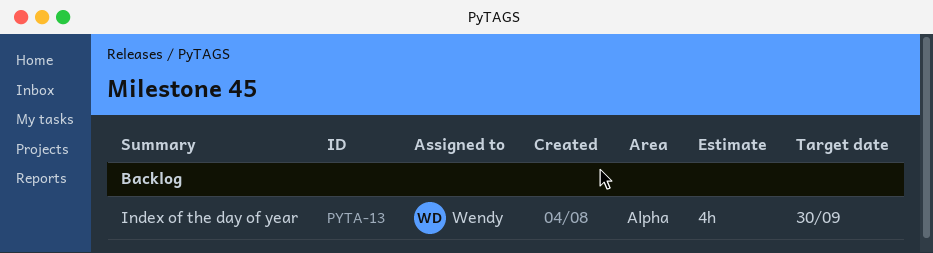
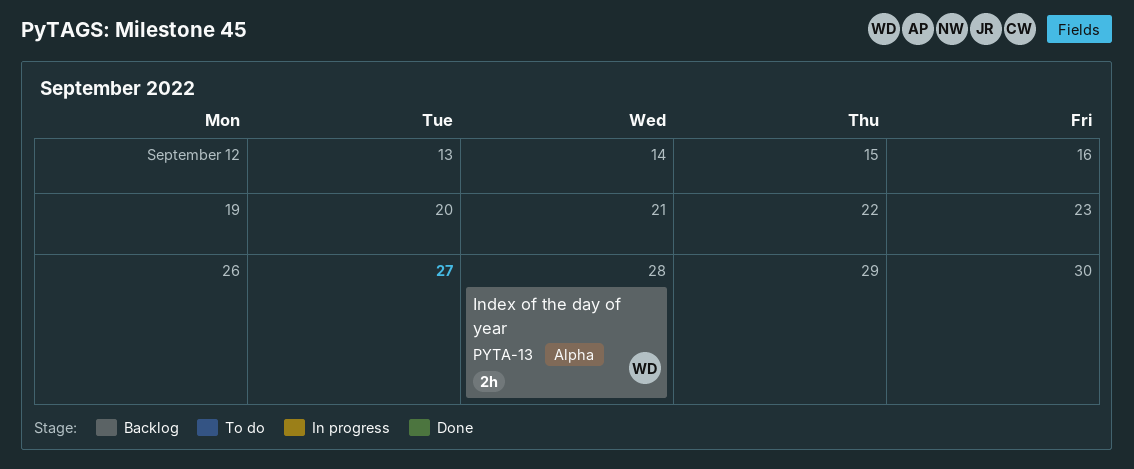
PYTA-13, estimate: 4h -> 2h
PYTA-13, due: Sep 30 -> Sep 28

